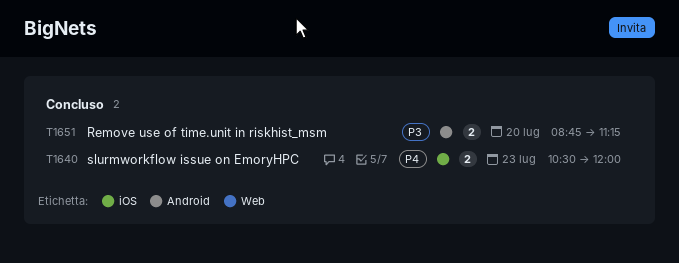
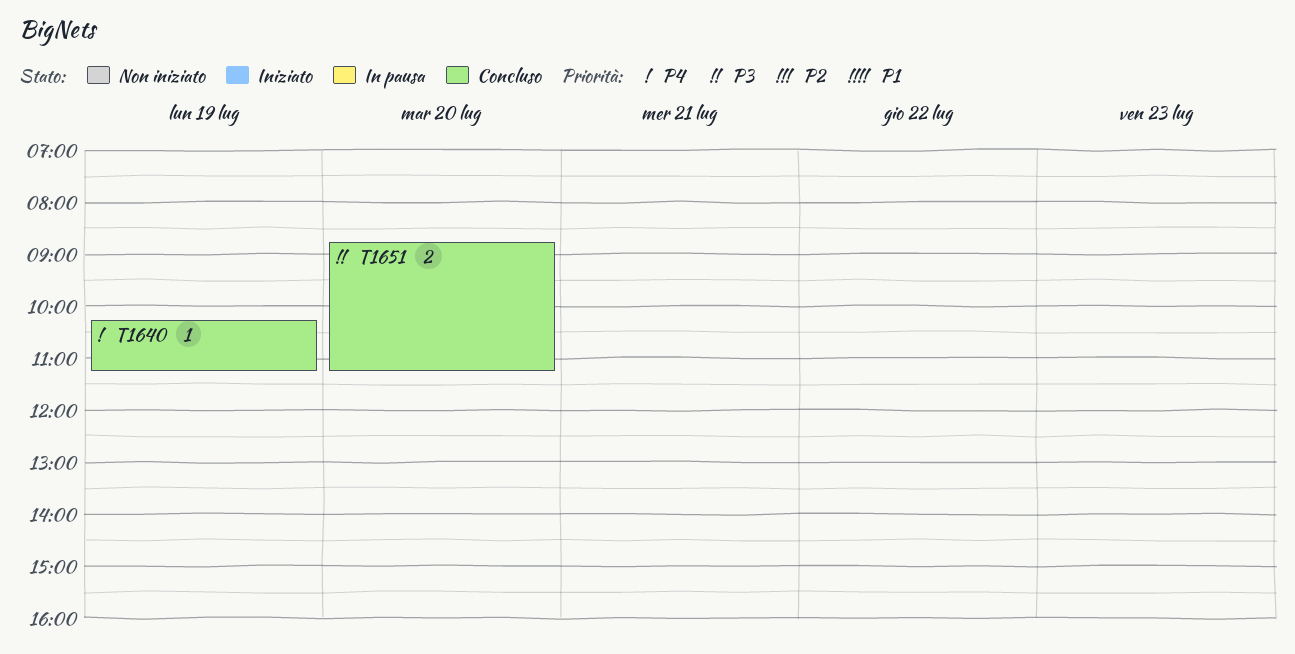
T1640, estimate: 2 -> 1
T1640, day: Jul 23 -> Jul 19
T1640, begins: 10:30 -> 10:15
T1640, ends: 12:00 -> 11:15

